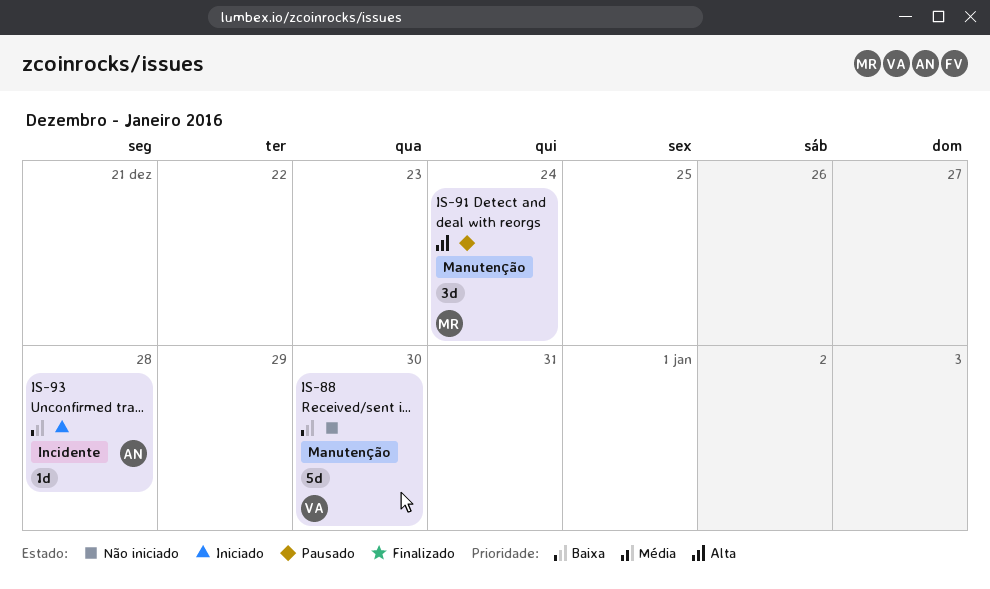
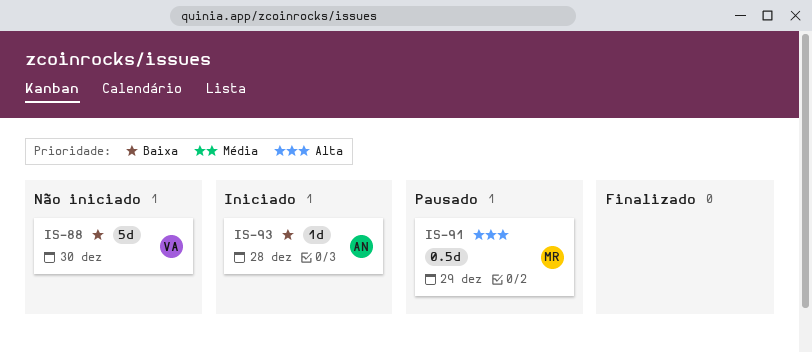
IS-91, estimate: 3d -> 0.5d
IS-91, due: Dec 24 -> Dec 29

